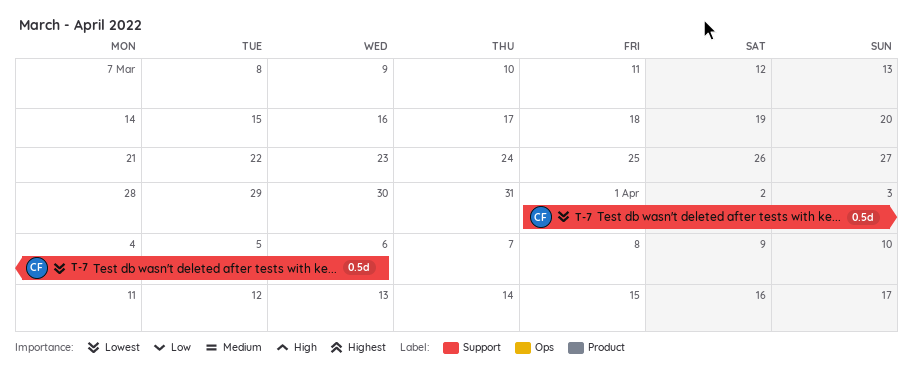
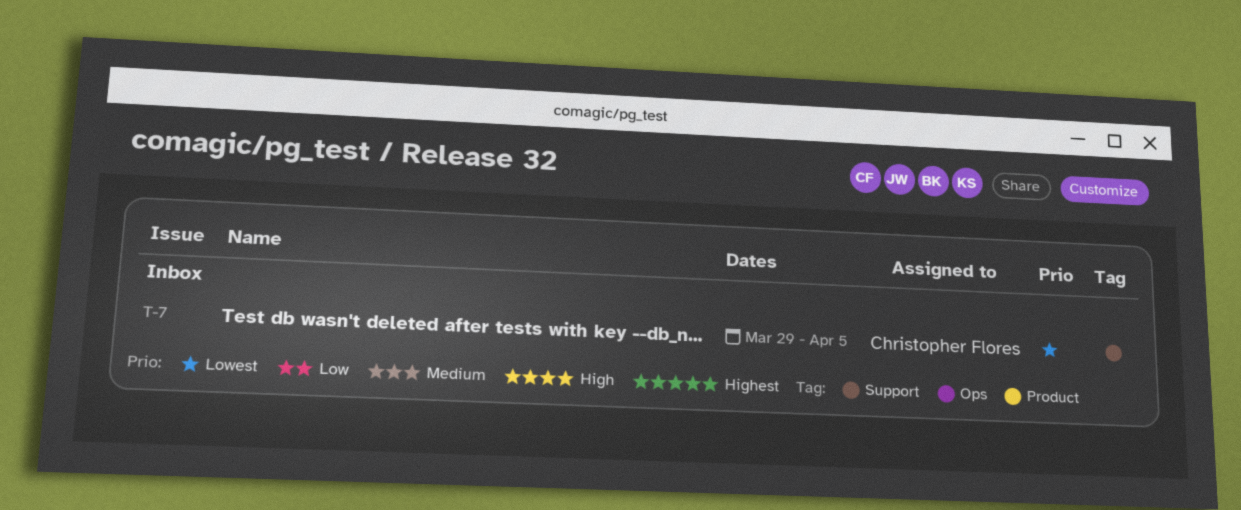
T-7, start: Apr 1 -> Mar 29
T-7, due: Apr 6 -> Apr 5

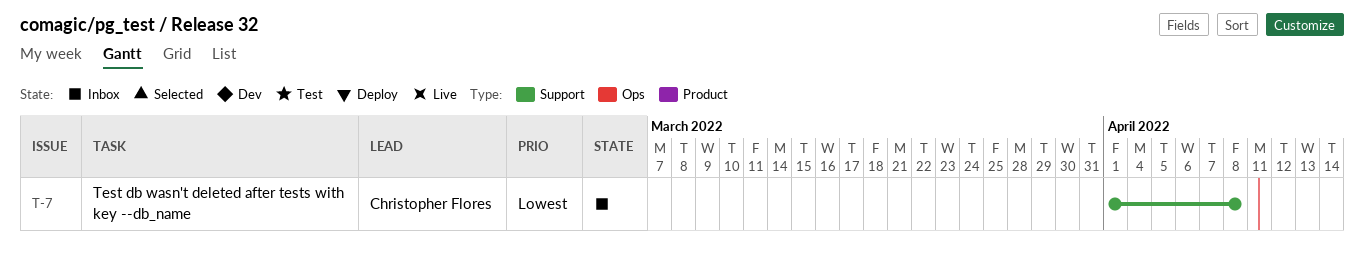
T-7, start: Mar 29 -> Apr 1
T-7, due: Apr 5 -> Apr 8

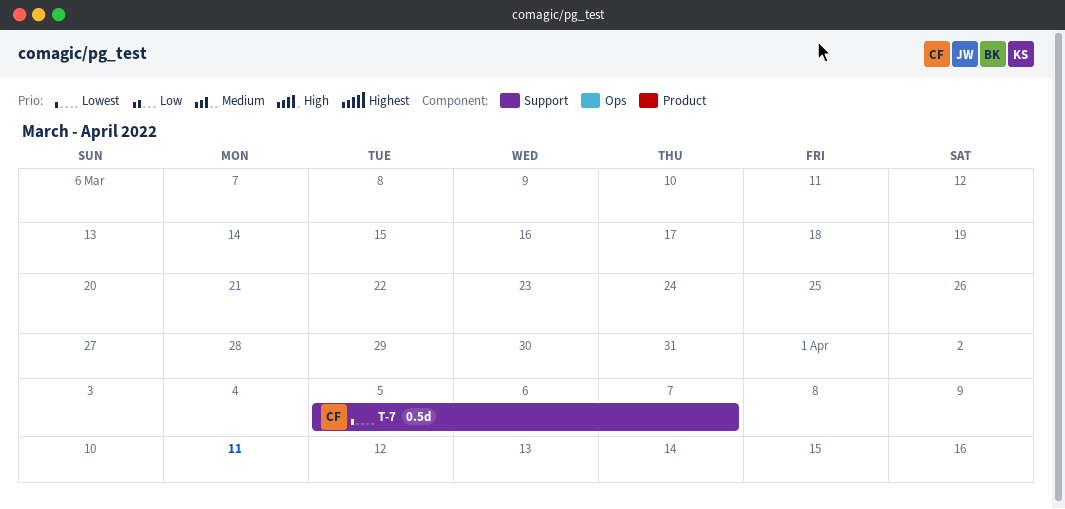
T-7, start: Apr 1 -> Apr 5
T-7, due: Apr 8 -> Apr 7

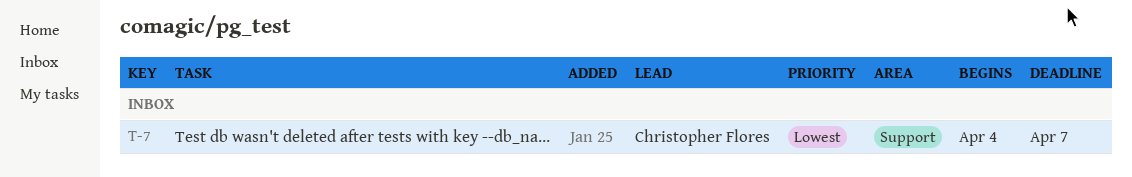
T-7, start: Apr 5 -> Apr 4

